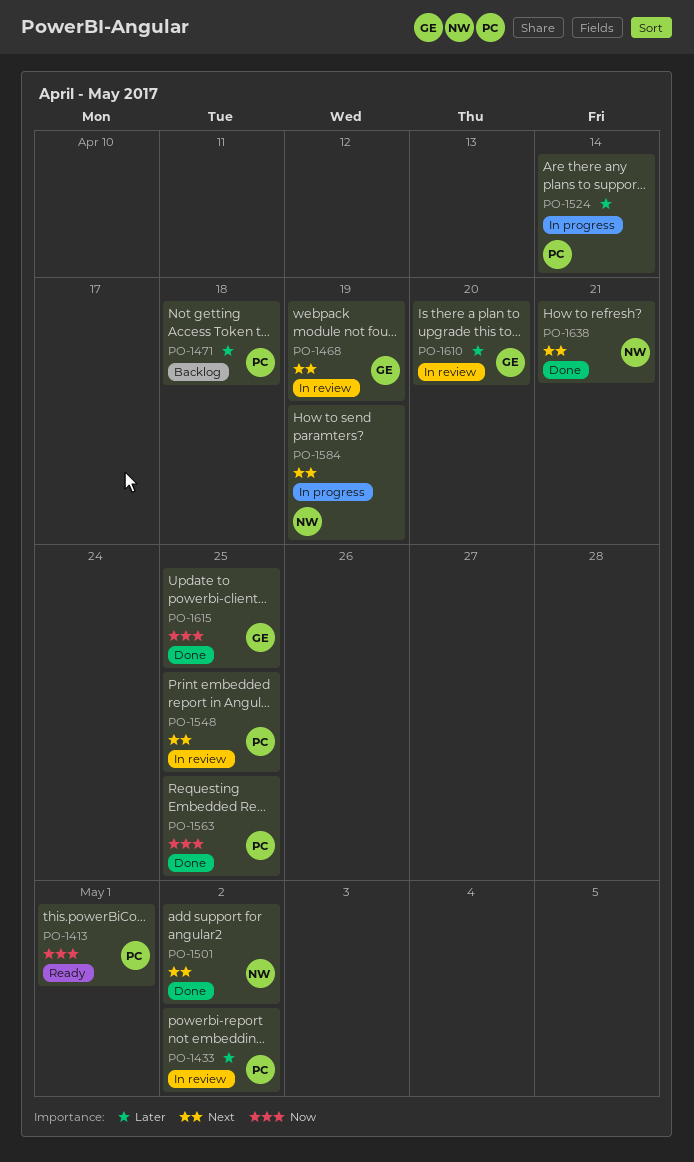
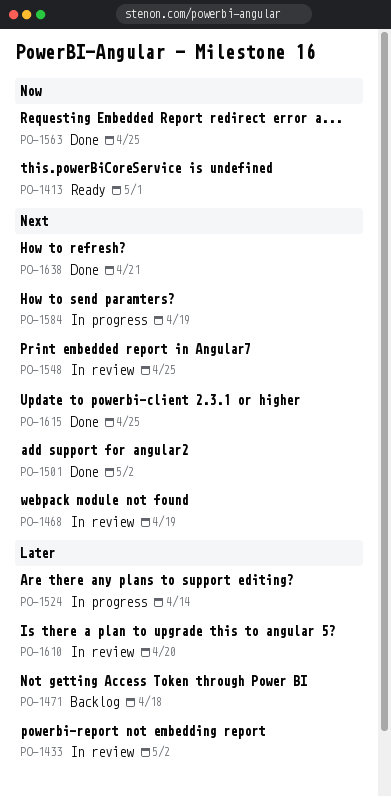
PO-1615, priority: Now -> Next

